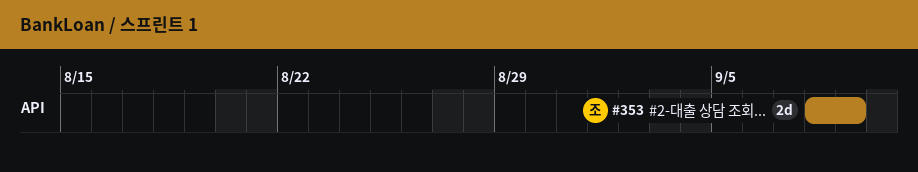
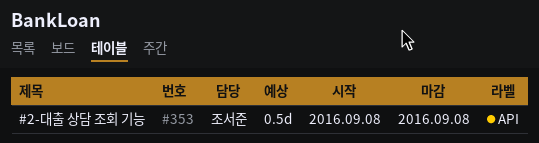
#353, estimate: 2d -> 0.5d
#353, due: Sep 9 -> Sep 8

